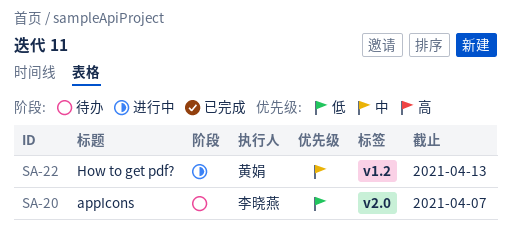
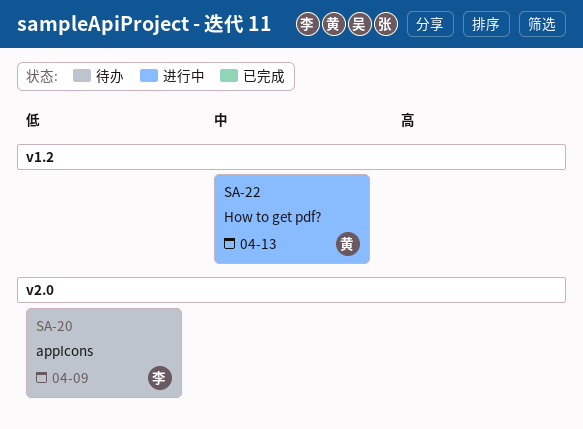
SA-20, due: Apr 7 -> Apr 9

